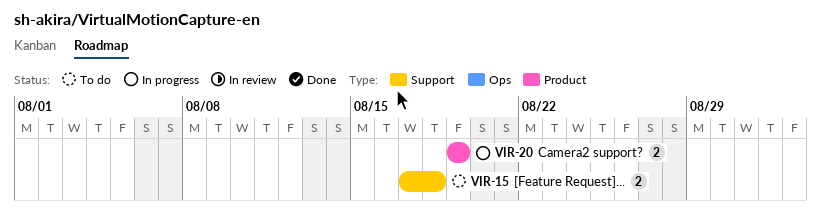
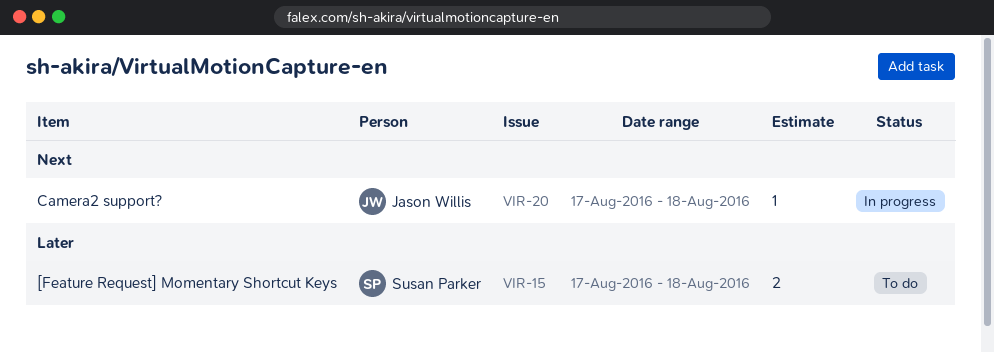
VIR-20, estimate: 2 -> 1
VIR-20, start: Aug 19 -> Aug 17
VIR-20, due: Aug 19 -> Aug 18

